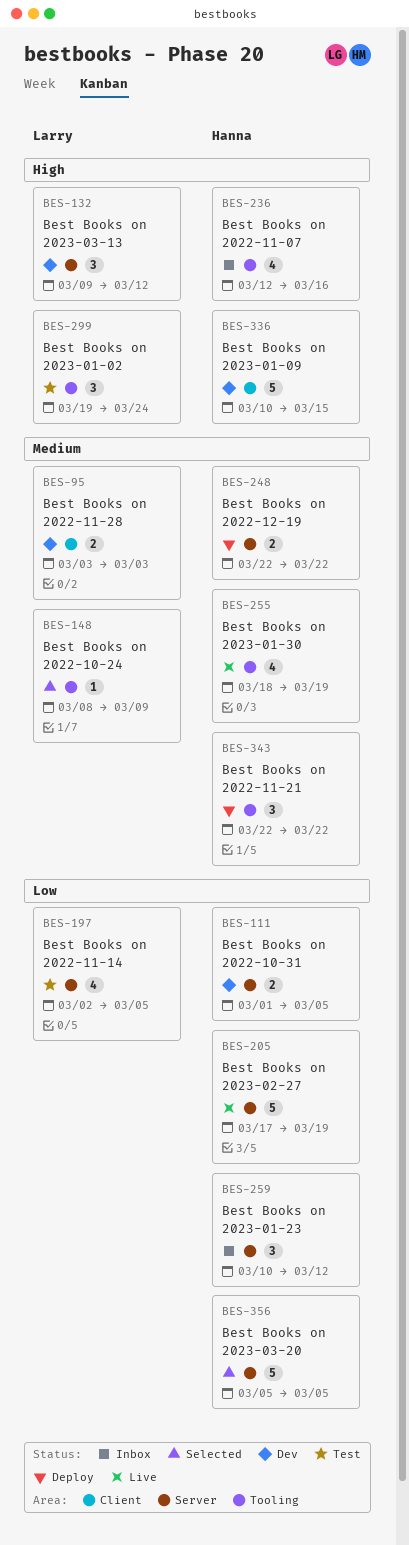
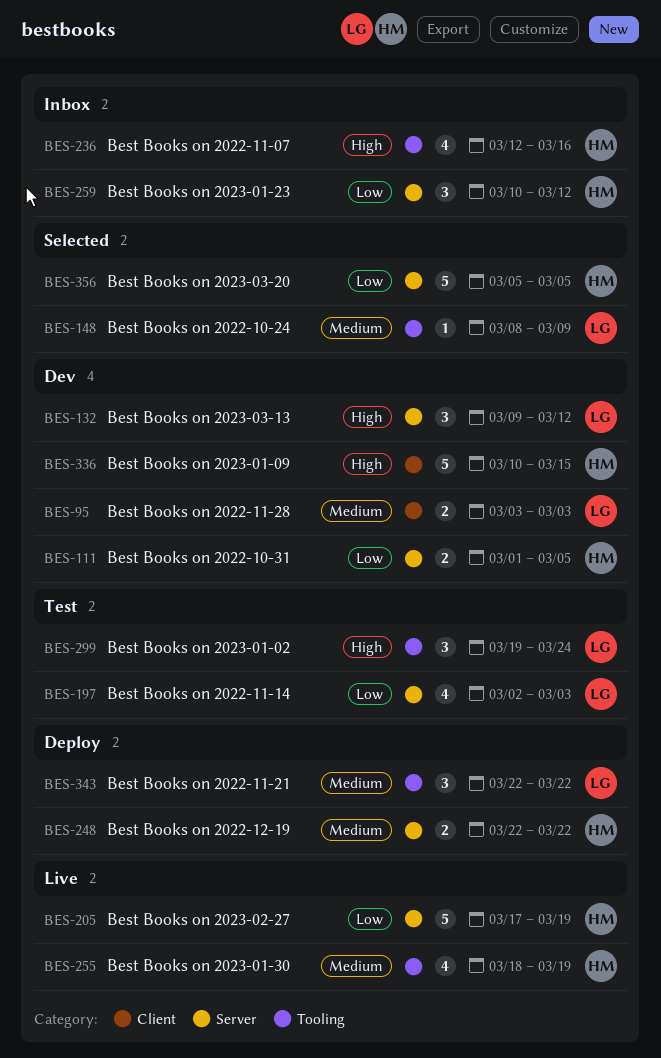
BES-197, due: Mar 5 -> Mar 3
BES-343, owner: Hanna -> Larry

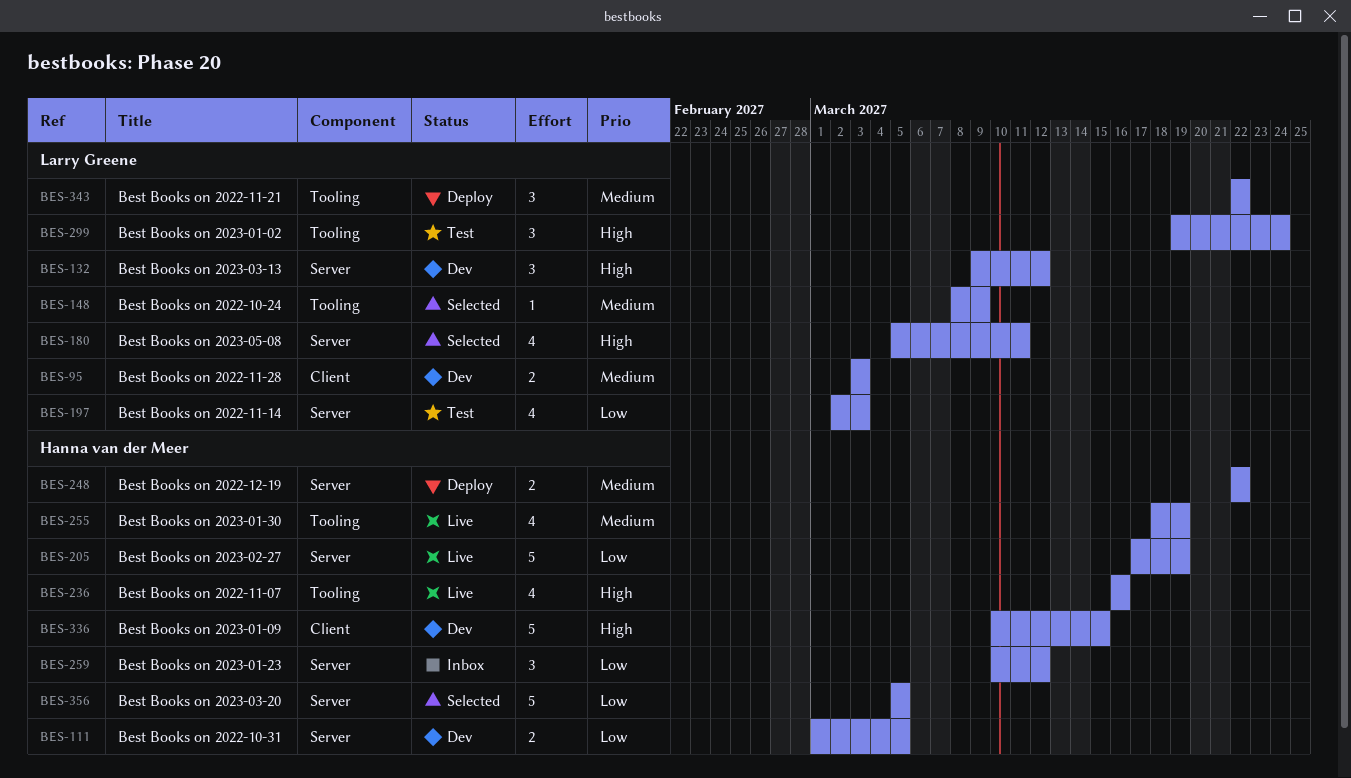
BES-180: none -> present
BES-236, status: Inbox -> Live
BES-236, start: Mar 12 -> Mar 16

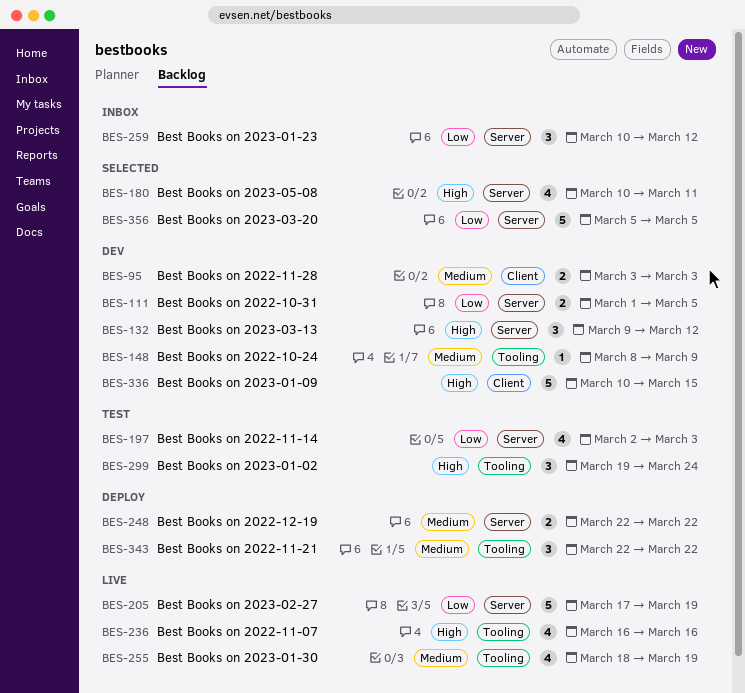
BES-148, status: Selected -> Dev
BES-180, start: Mar 5 -> Mar 10

